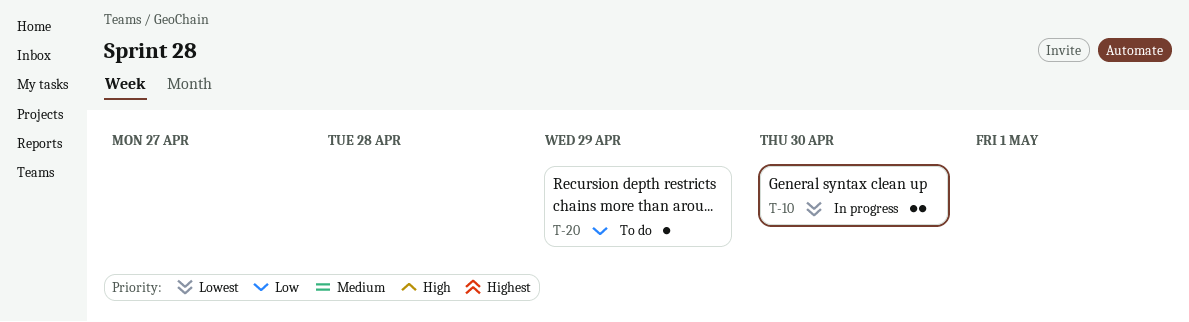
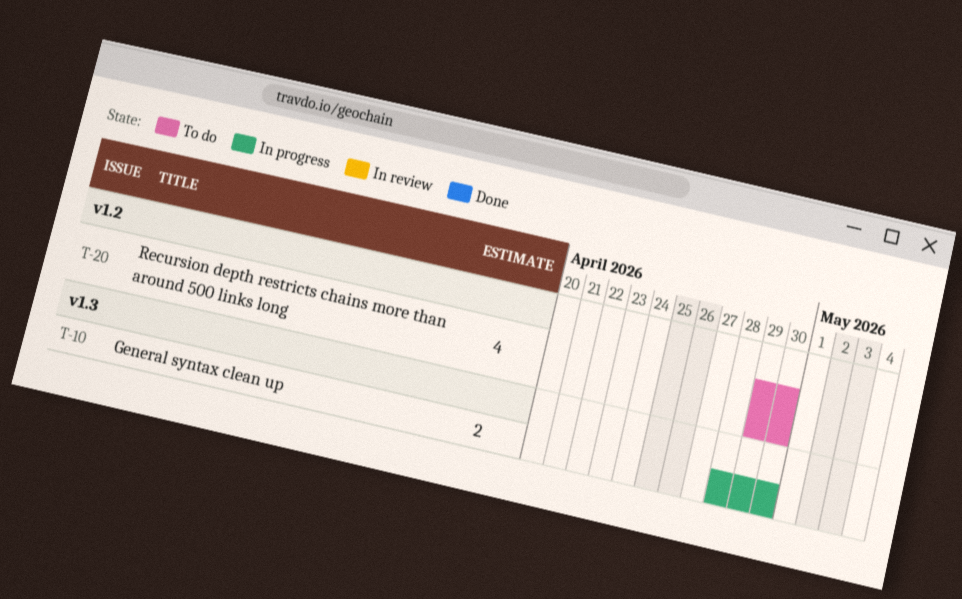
T-20, estimate: 1 -> 4
T-20, due: Apr 29 -> Apr 30

